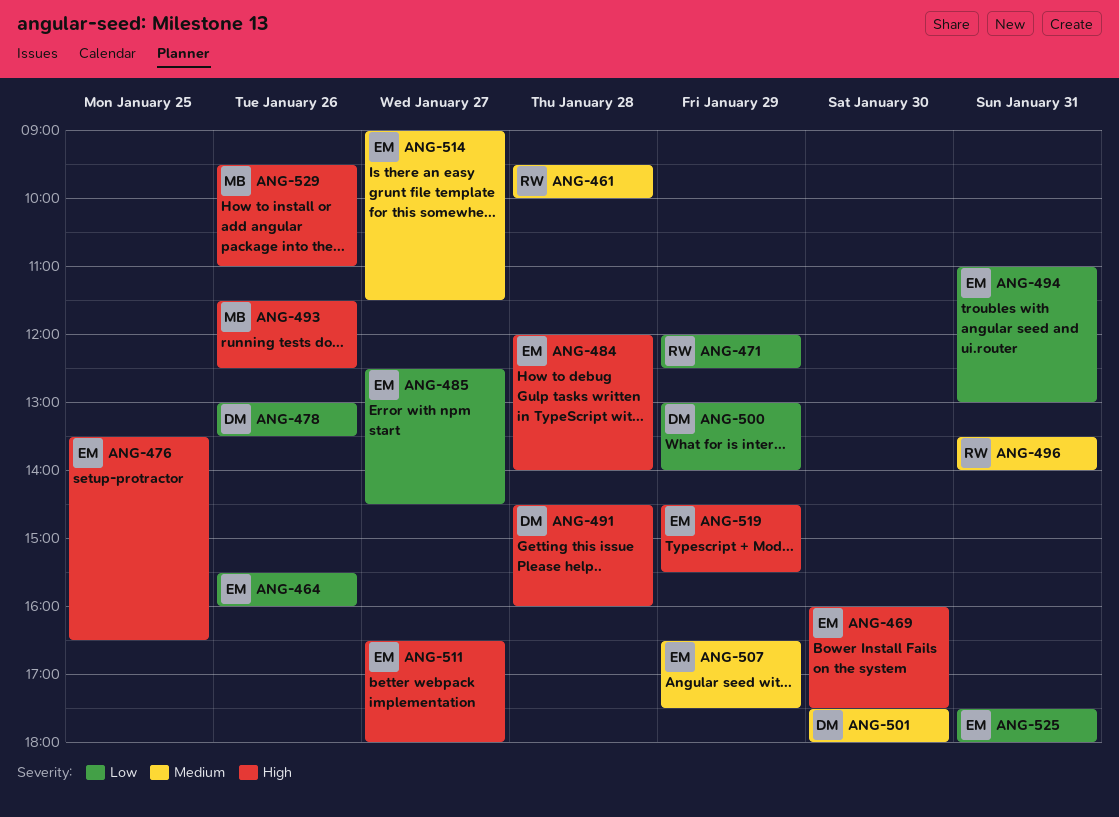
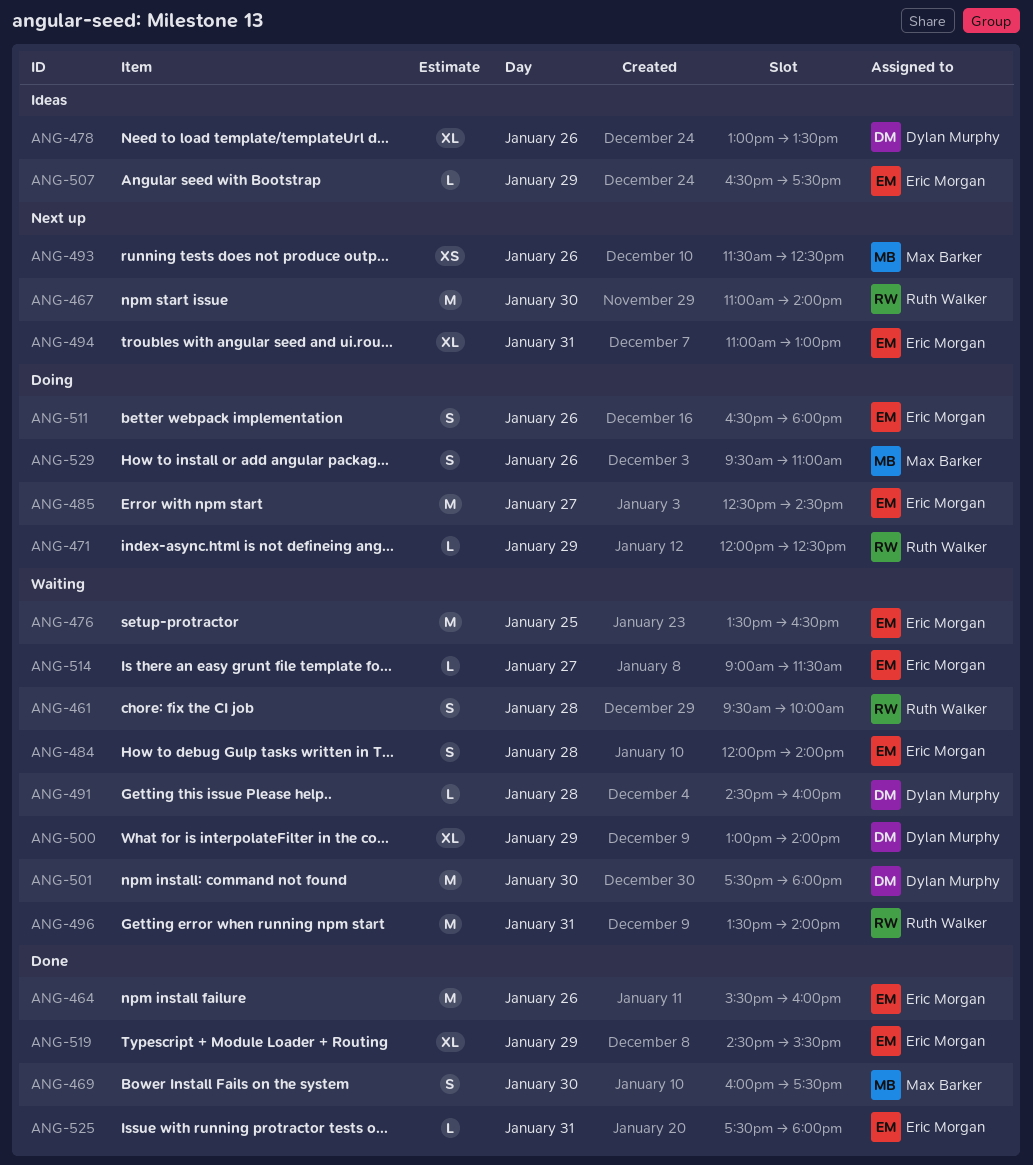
ANG-467: none -> present
ANG-469, owner: Eric Morgan -> Max Barker
ANG-511, day: Jan 27 -> Jan 26

